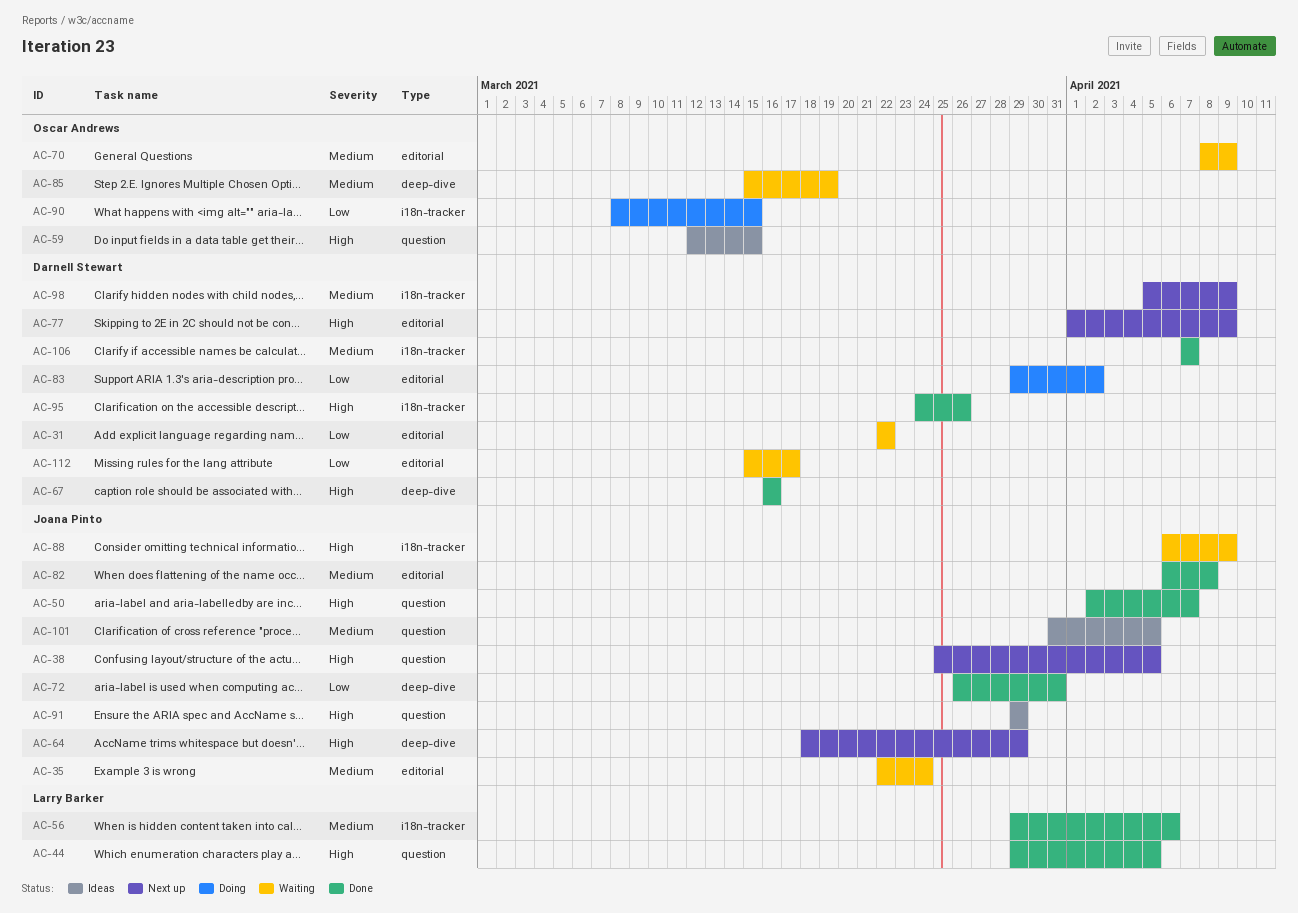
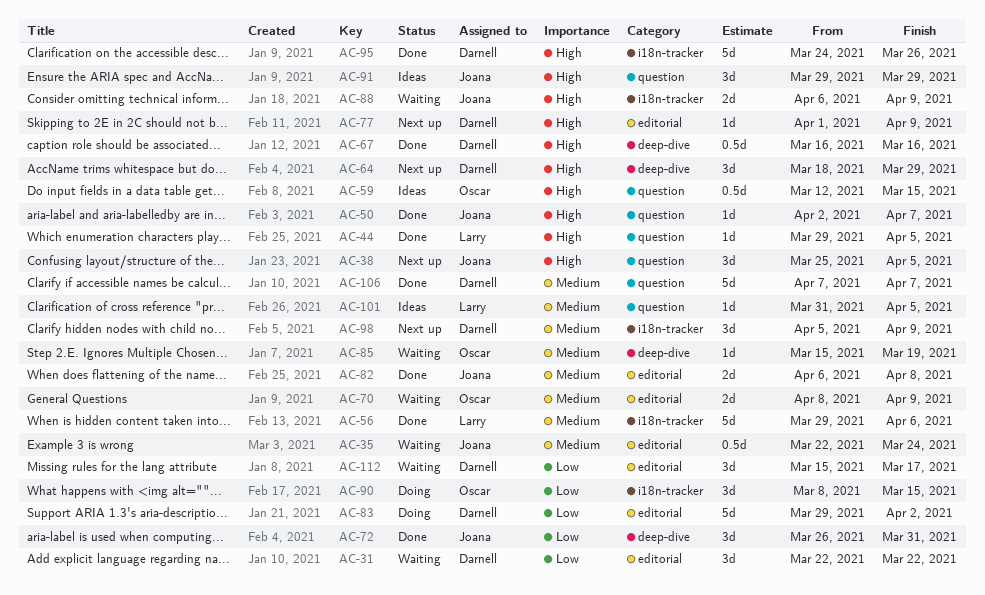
AC-64, owner: Joana Pinto -> Darnell Stewart
AC-101, owner: Joana Pinto -> Larry Barker
AC-106, label: i18n-tracker -> question

